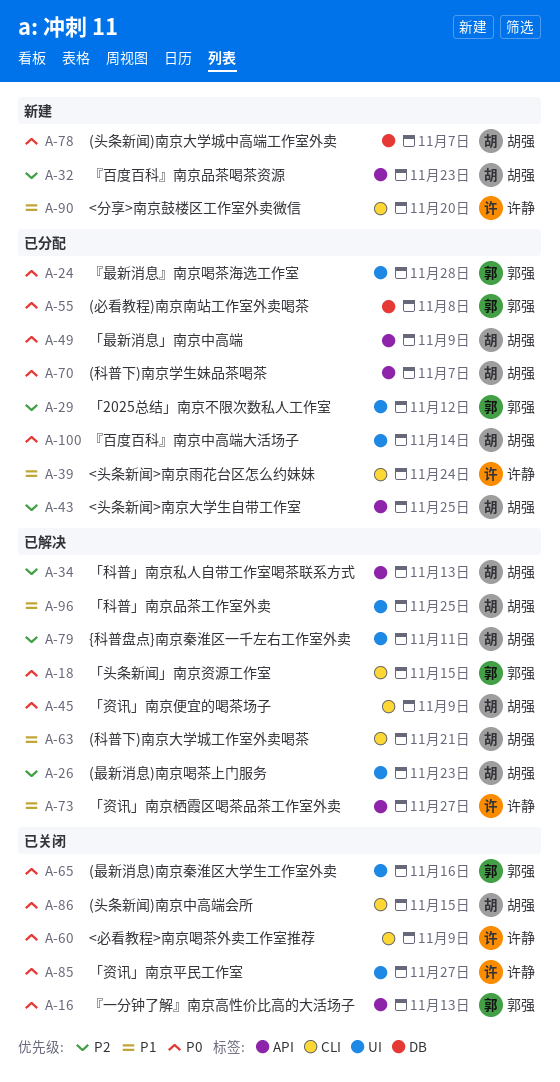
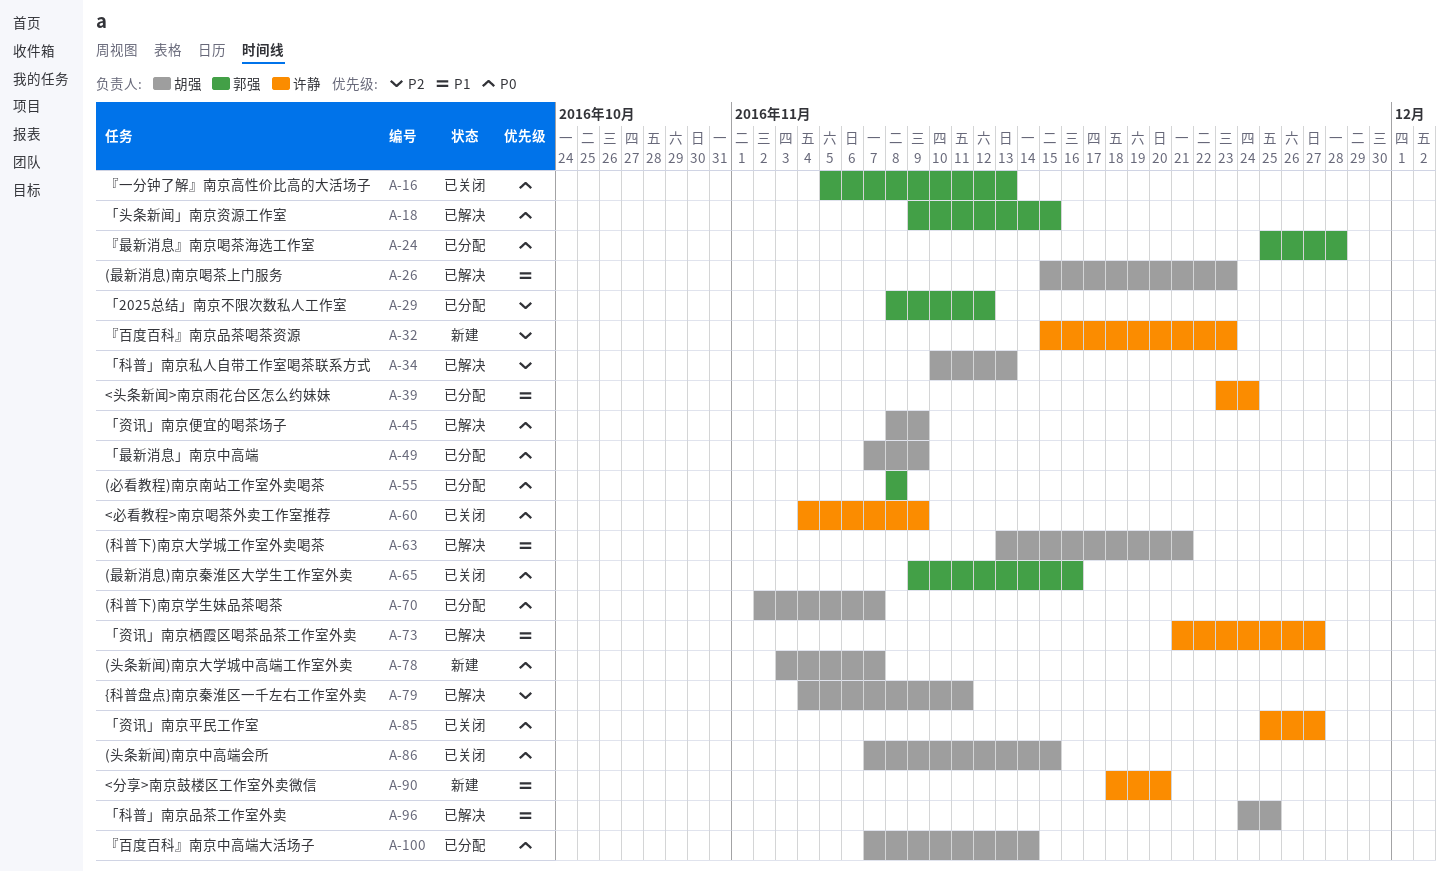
A-26, priority: P2 -> P1
A-32, owner: 胡强 -> 许静
A-43: present -> none

